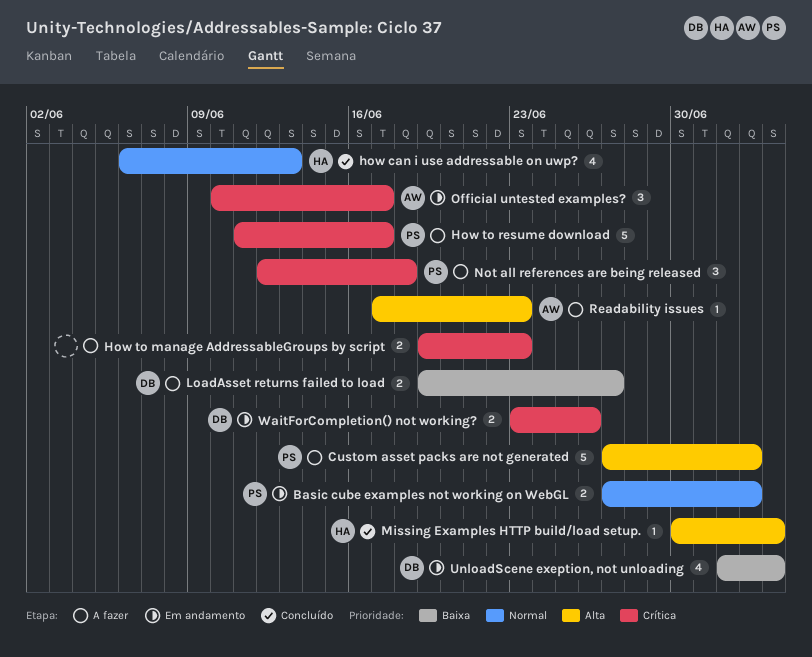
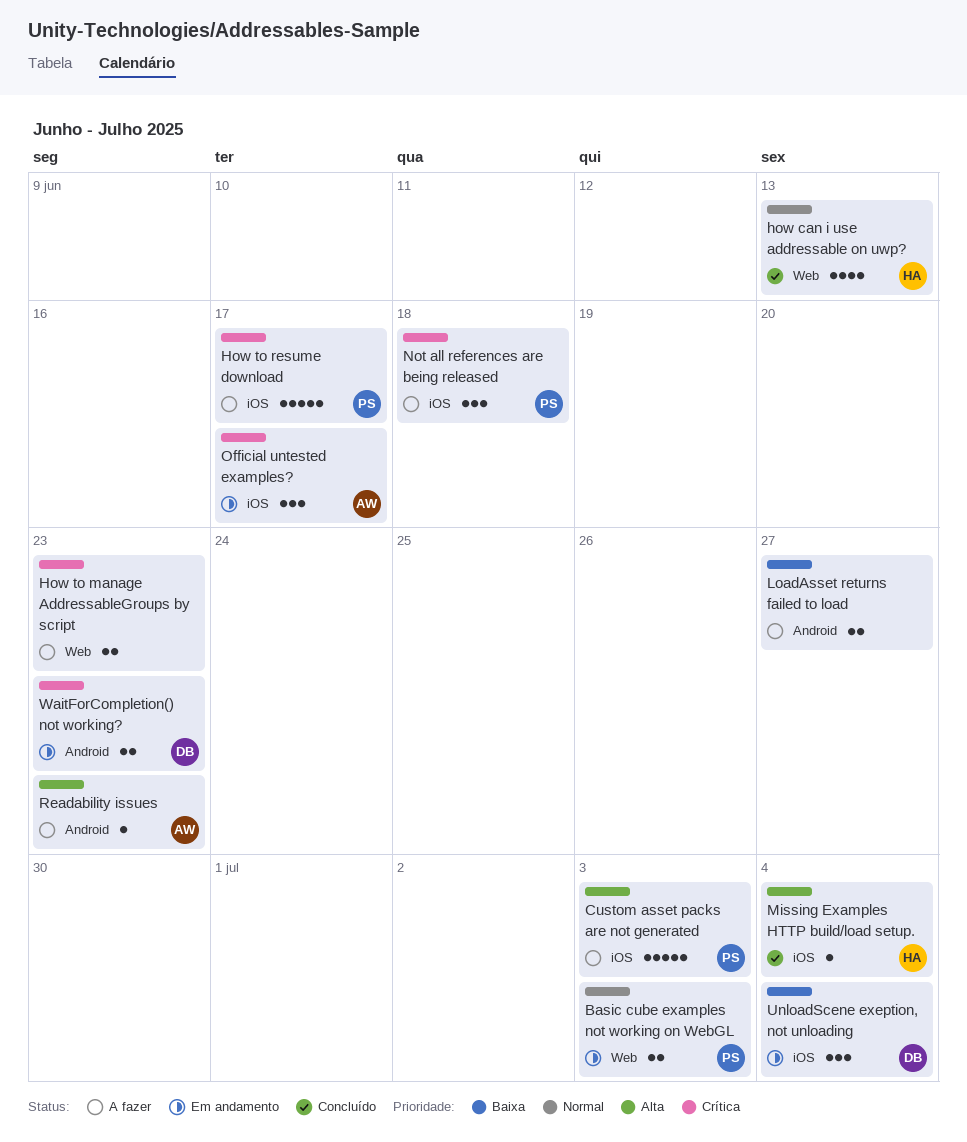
LoadAsset returns failed to load, owner: DB -> none
UnloadScene exeption, not unloading, estimate: 4 -> 3
WaitForCompletion() not working?, due: Jun 26 -> Jun 23

